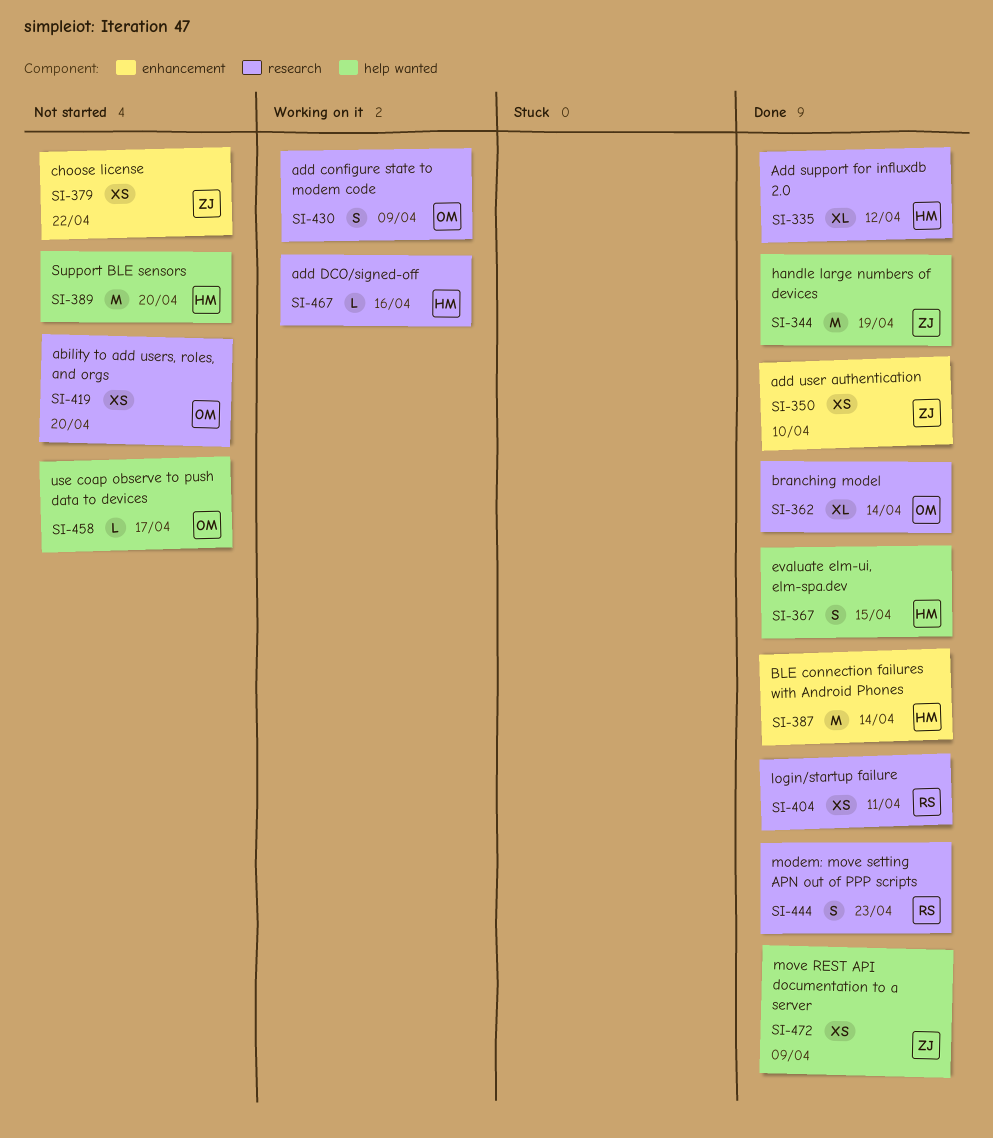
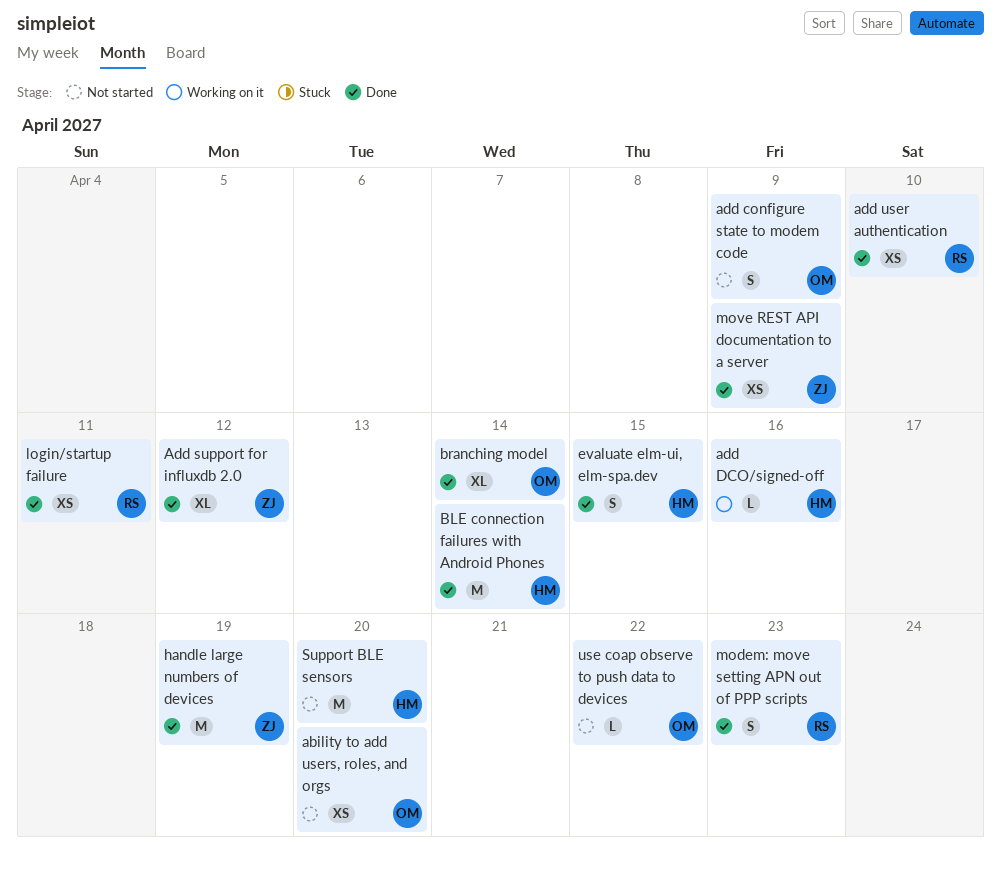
add configure state to modem code, status: Working on it -> Not started
Add support for influxdb 2.0, owner: HM -> ZJ
add user authentication, owner: ZJ -> RS
choose license: present -> none
use coap observe to push data to devices, due: Apr 17 -> Apr 22

